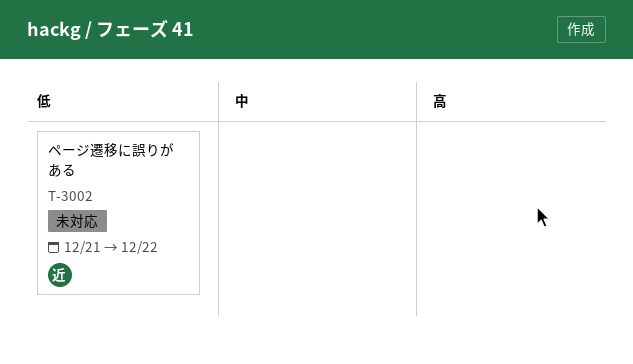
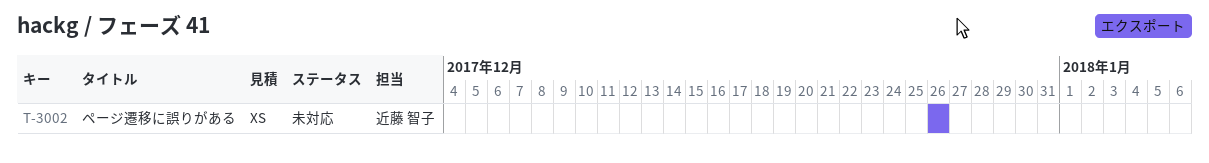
T-3002, start: Dec 21 -> Dec 26
T-3002, due: Dec 22 -> Dec 26

